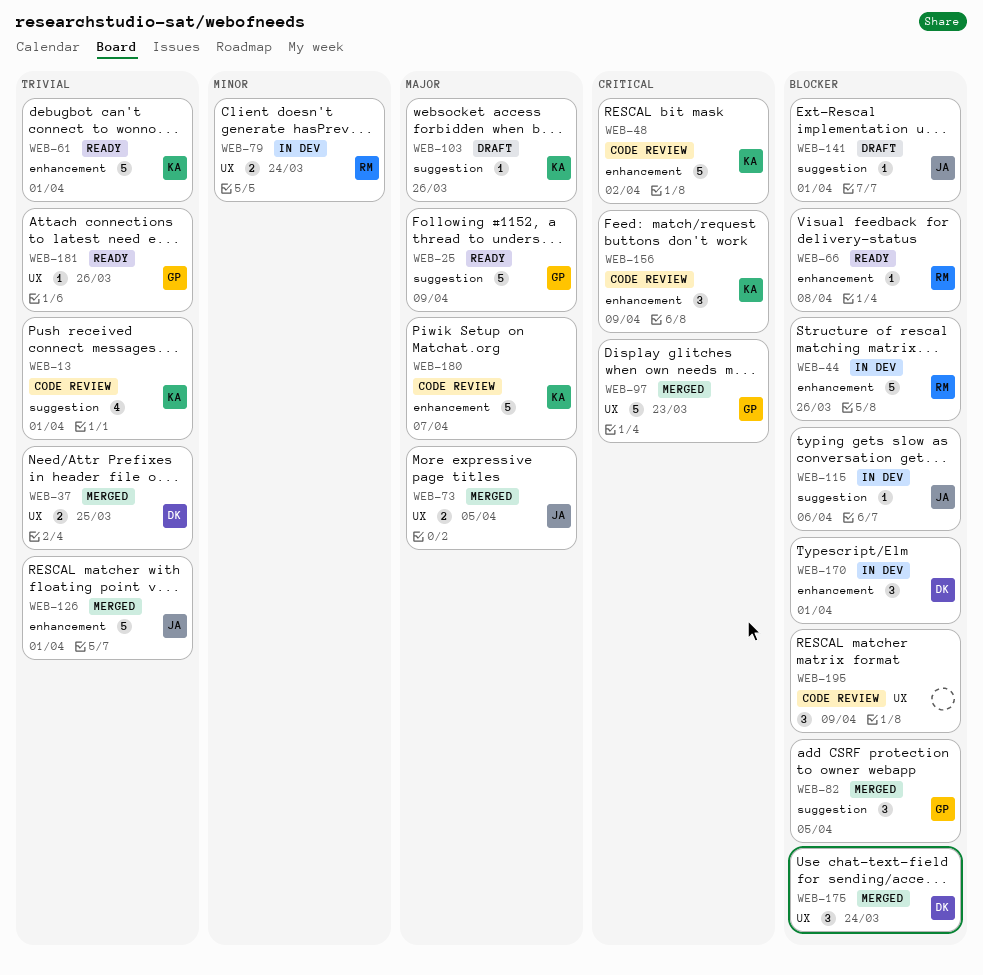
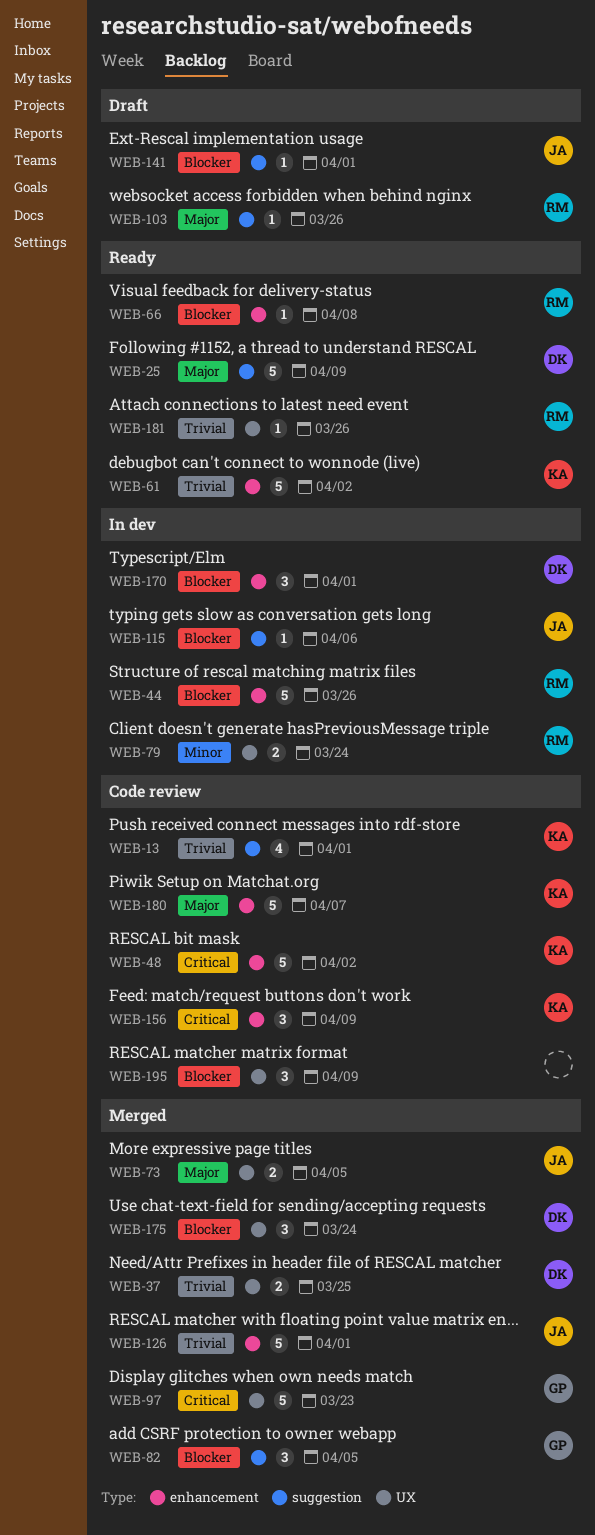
WEB-25, owner: GP -> DK
WEB-61, due: Apr 1 -> Apr 2
WEB-103, owner: KA -> RM
WEB-181, owner: GP -> RM

